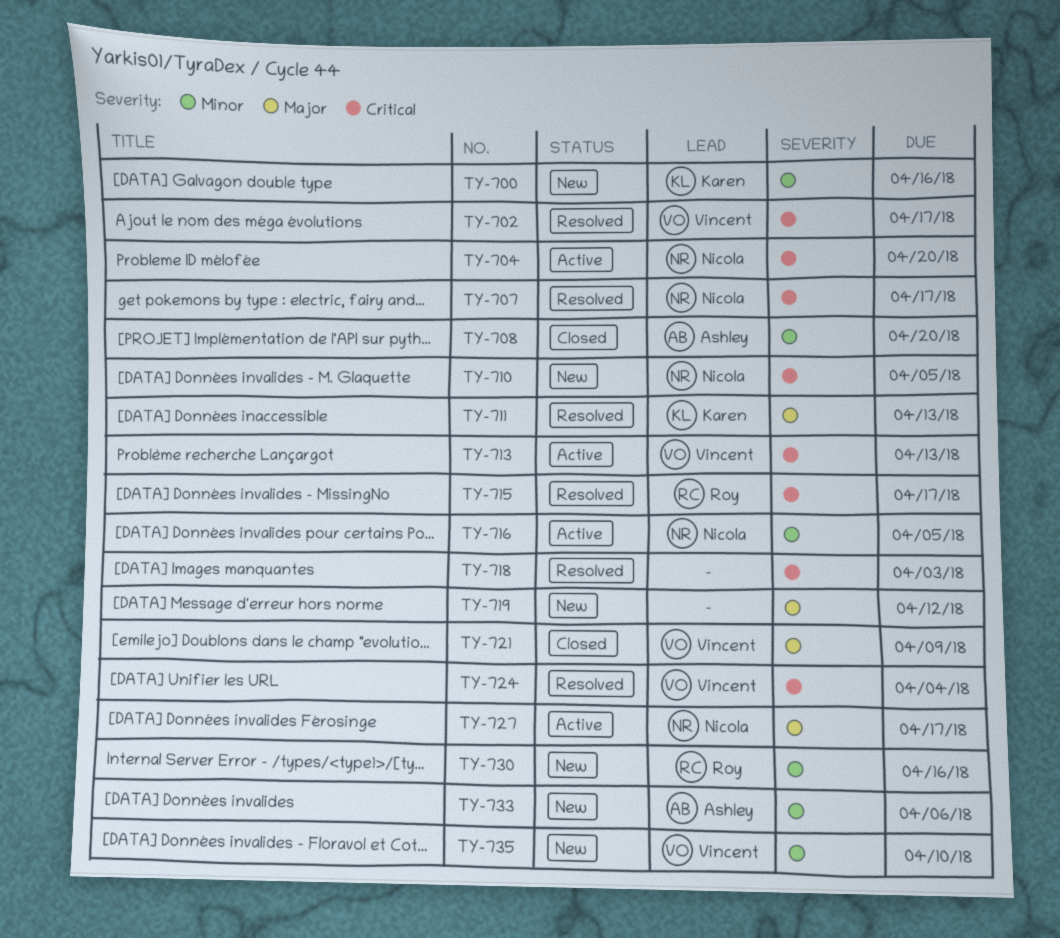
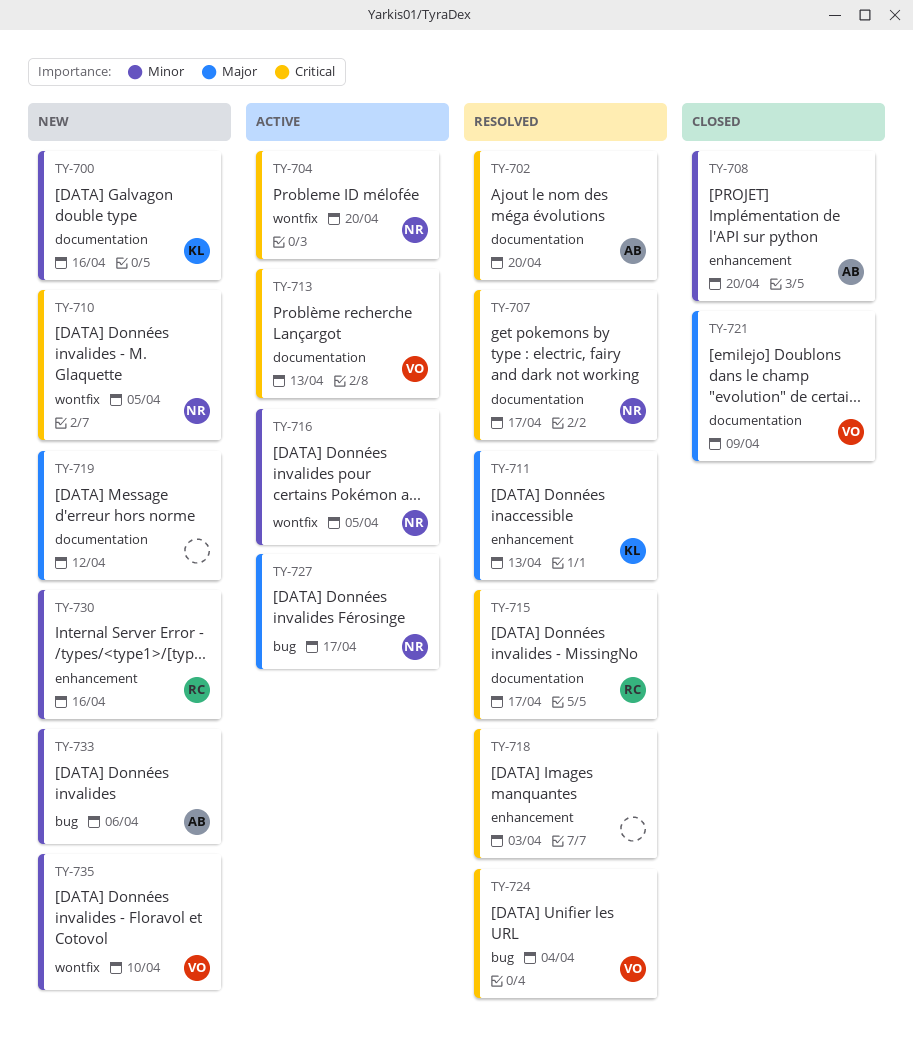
TY-702, owner: Vincent -> Ashley
TY-702, due: Apr 17 -> Apr 20

